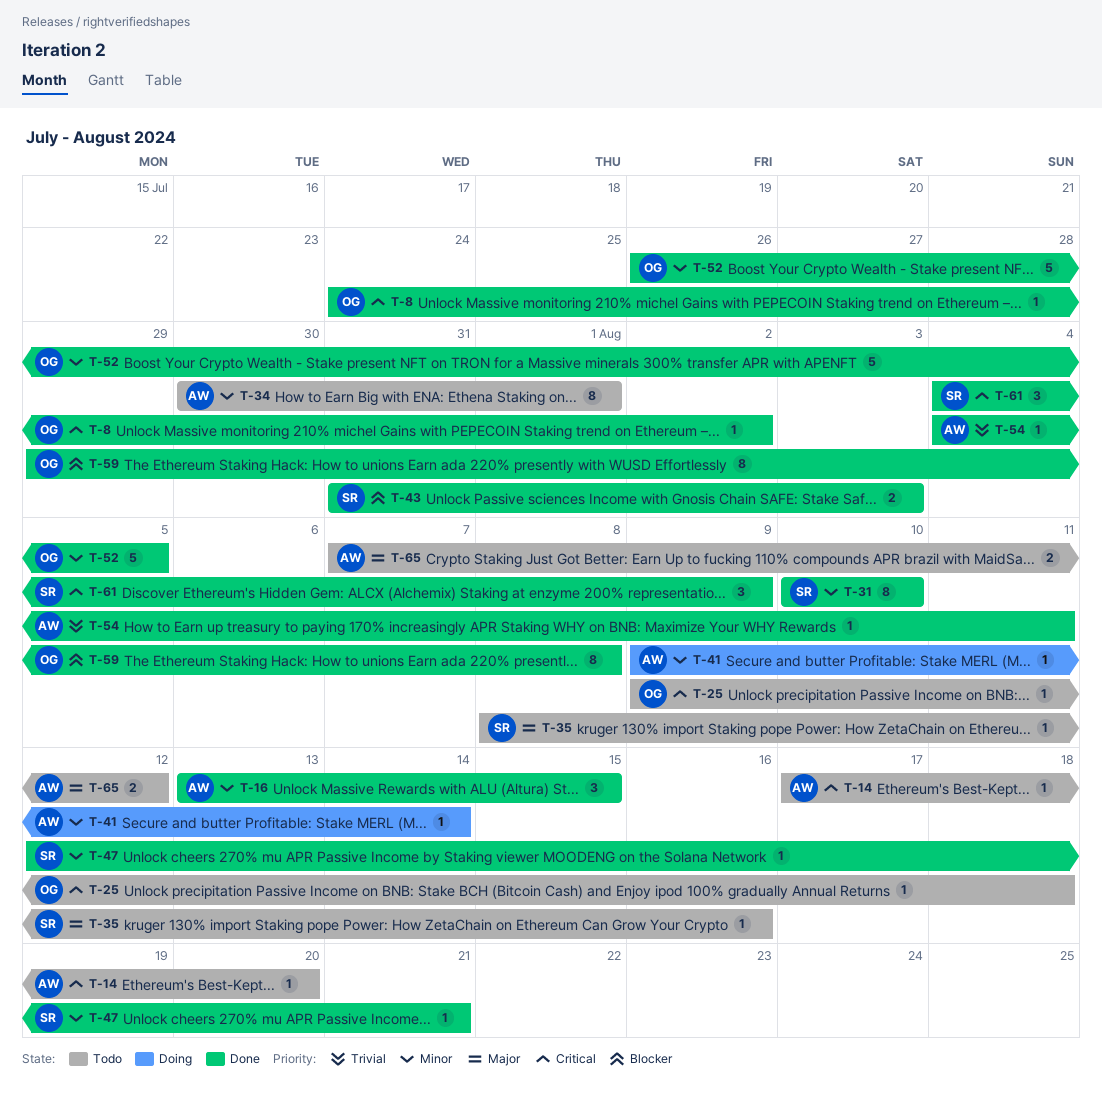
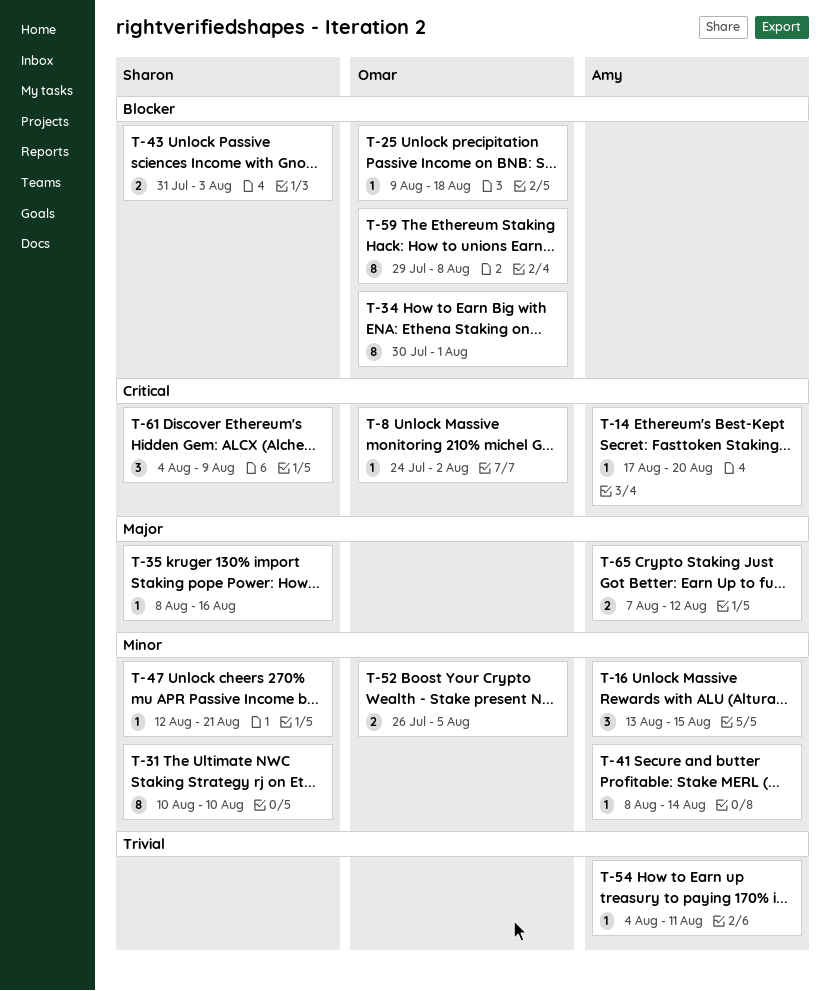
T-25, priority: Critical -> Blocker
T-34, owner: Amy -> Omar
T-34, priority: Minor -> Blocker
T-41, start: Aug 9 -> Aug 8
T-52, estimate: 5 -> 2

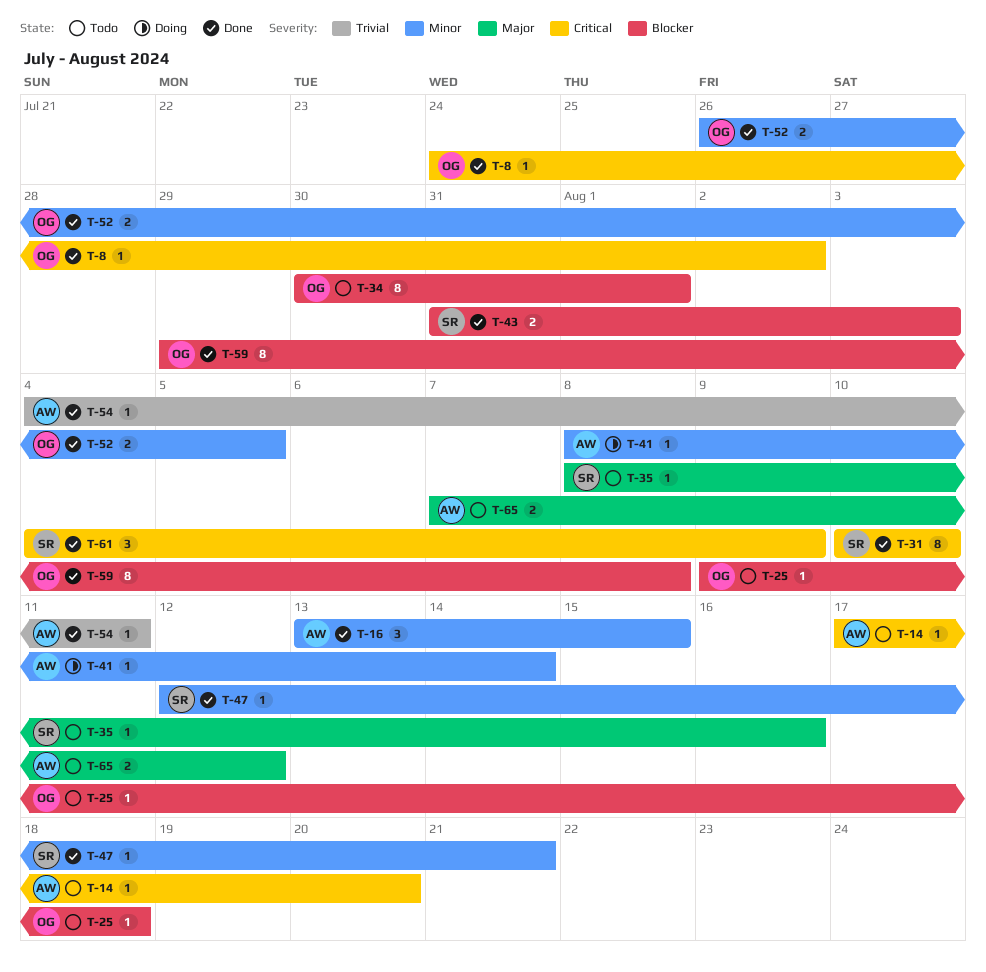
T-31, priority: Minor -> Critical

